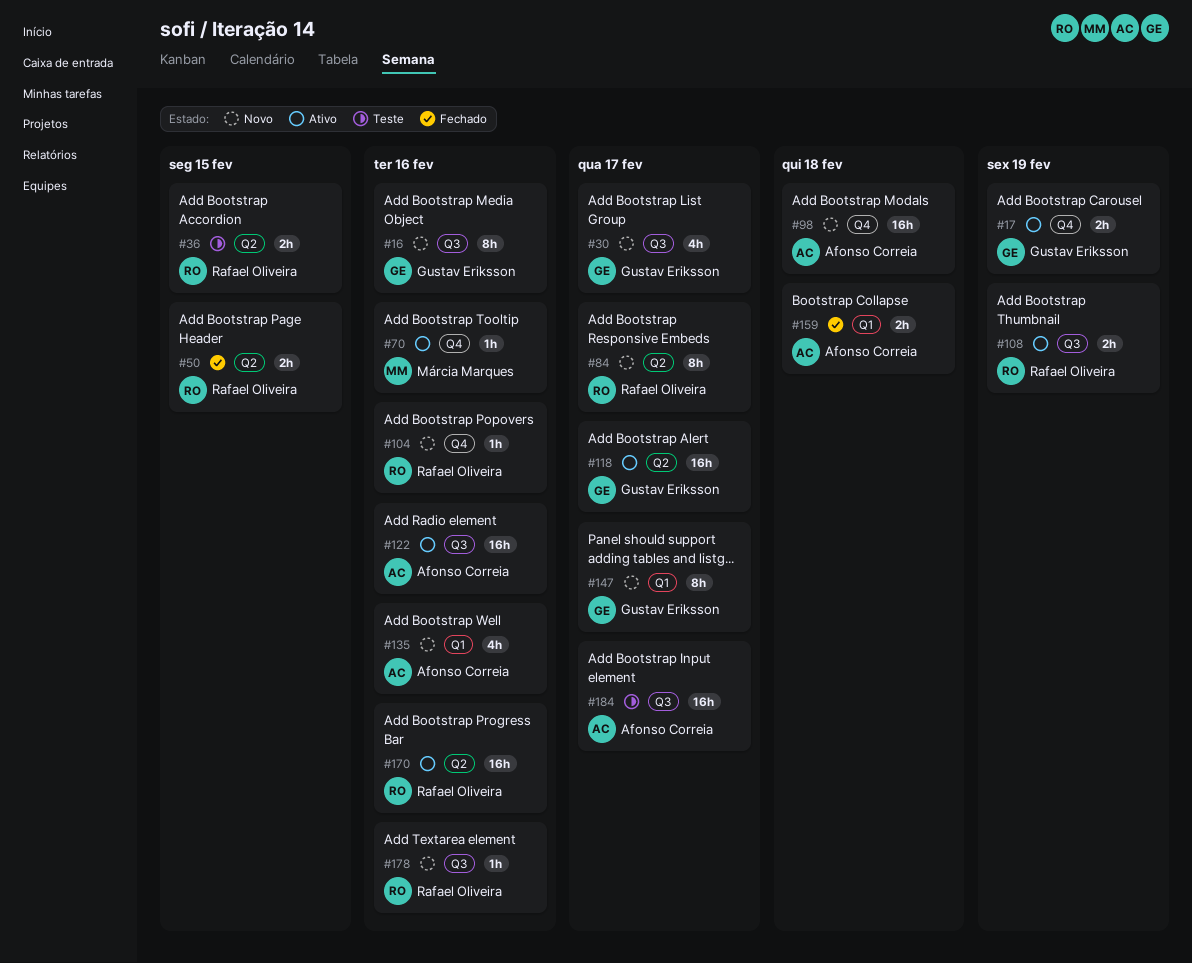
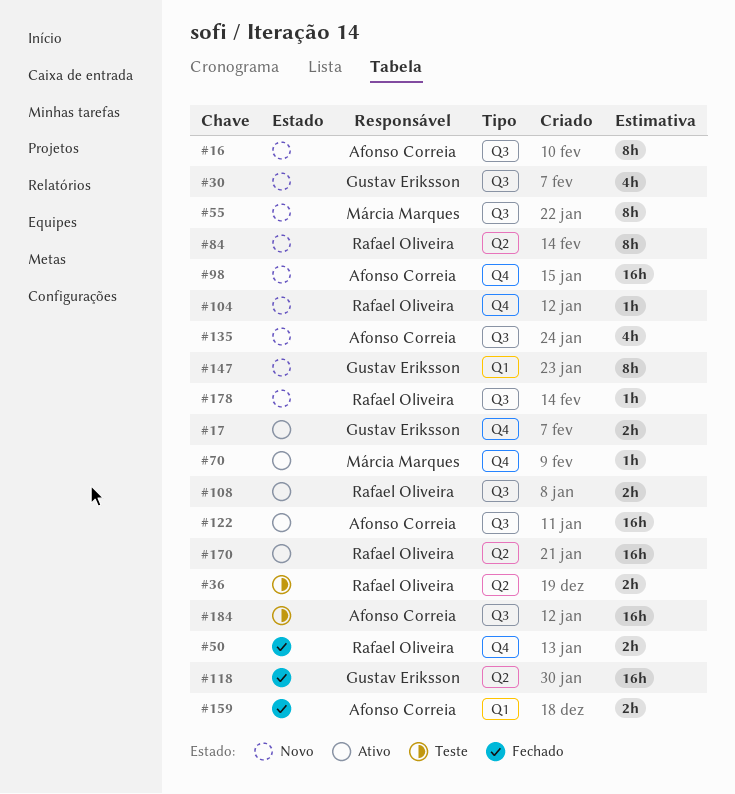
#16, owner: Gustav Eriksson -> Afonso Correia
#50, label: Q2 -> Q4
#55: none -> present
#118, status: Ativo -> Fechado
#135, label: Q1 -> Q3

